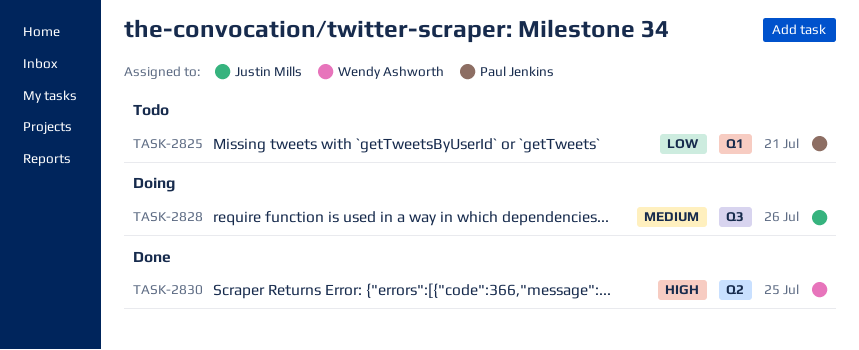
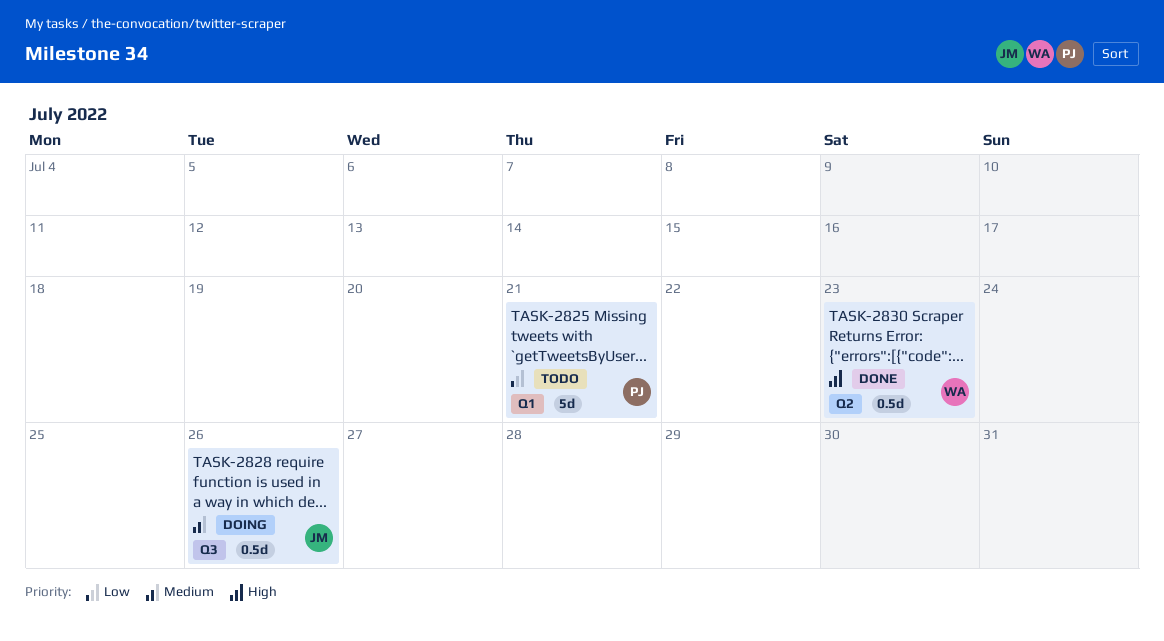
TASK-2830, due: Jul 25 -> Jul 23

